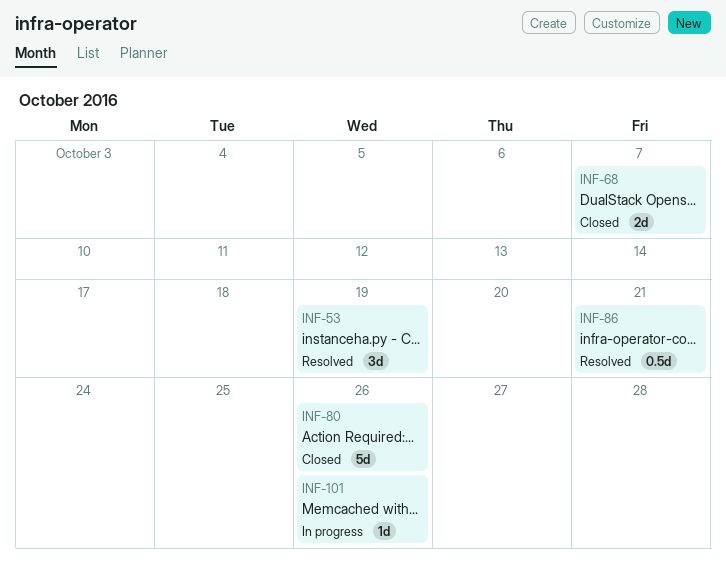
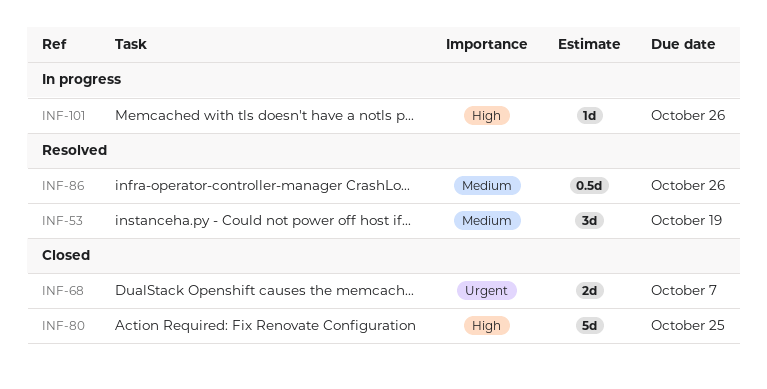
INF-80, due: Oct 26 -> Oct 25
INF-86, due: Oct 21 -> Oct 26

